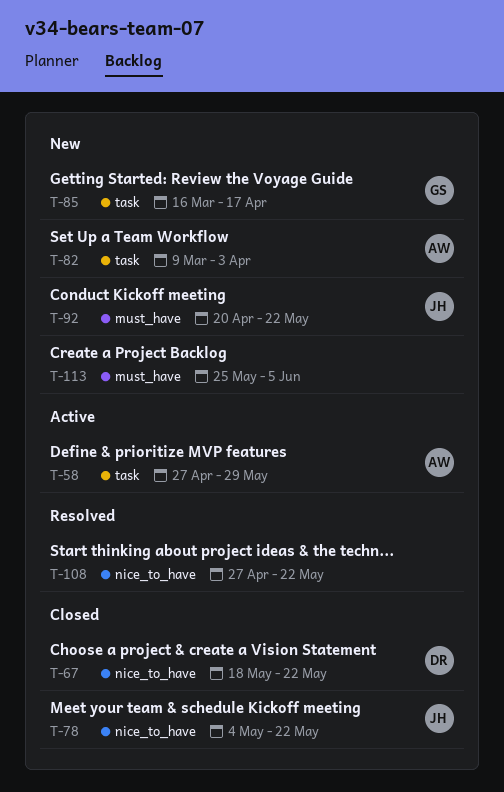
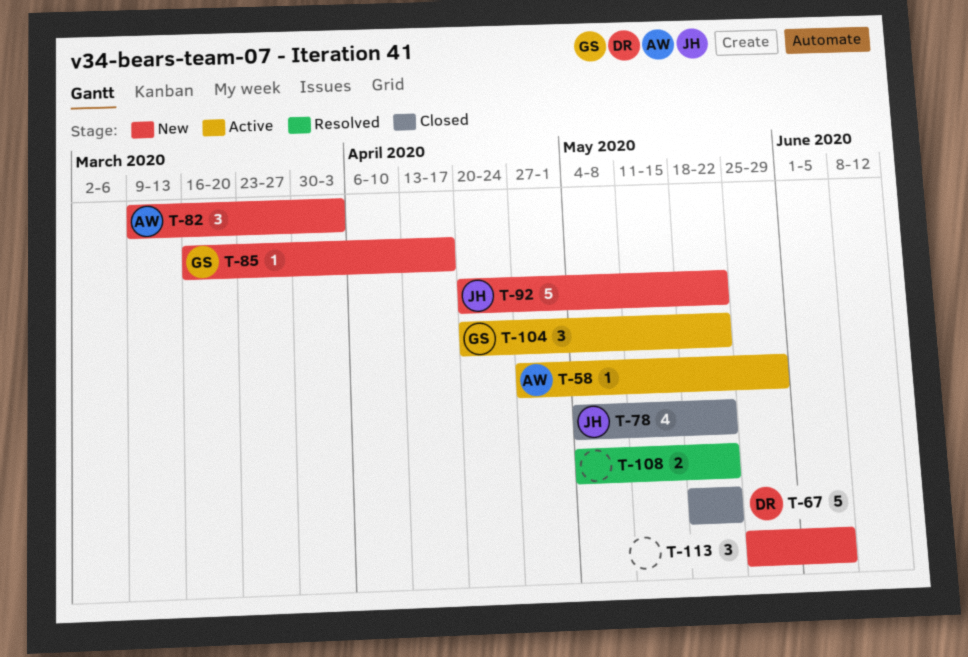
T-104: none -> present
T-108, start: Apr 27 -> May 4

